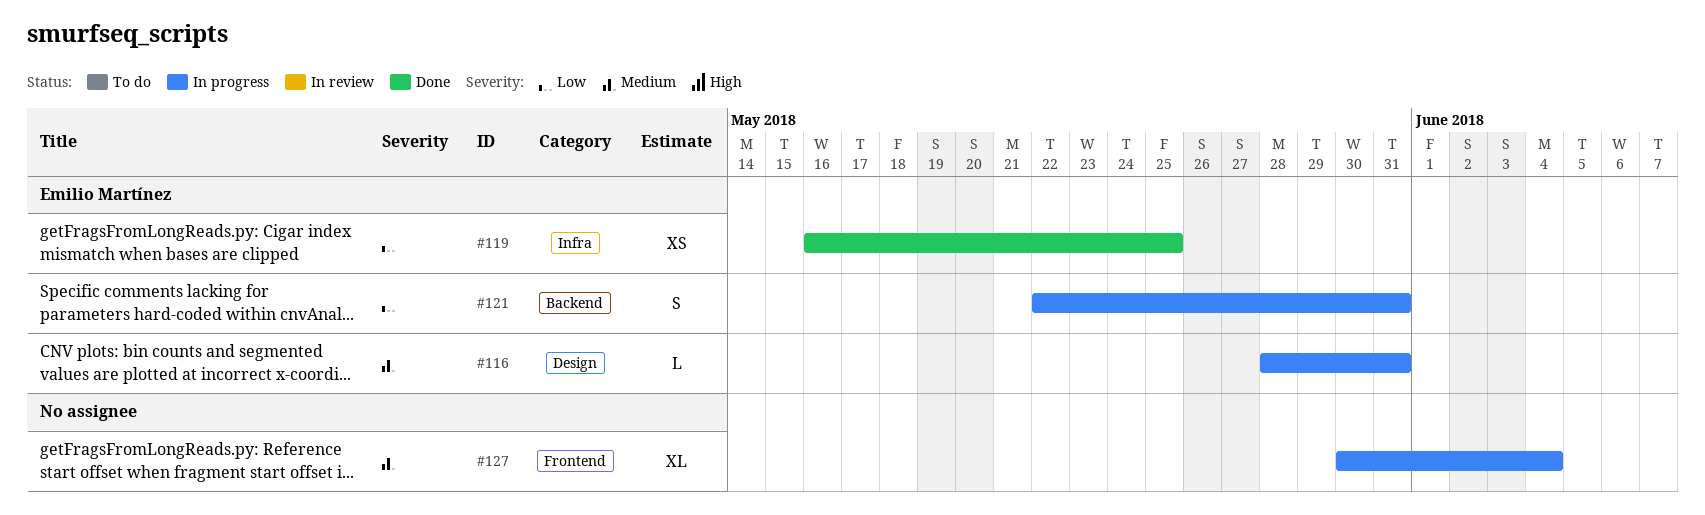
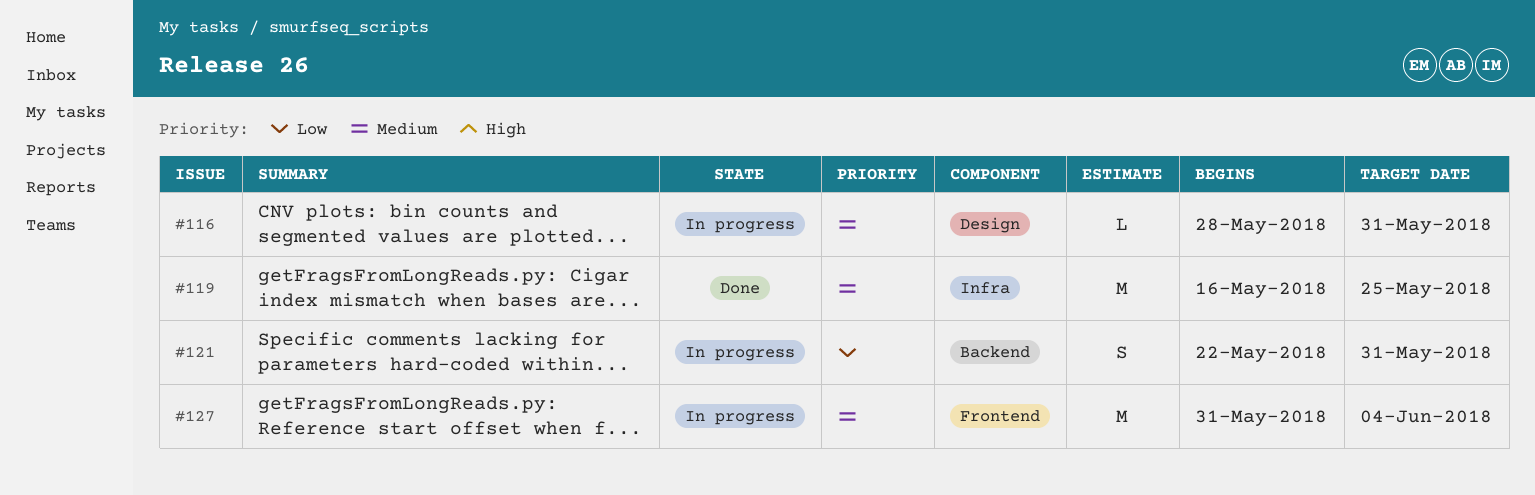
#119, priority: Low -> Medium
#119, estimate: XS -> M
#127, estimate: XL -> M
#127, start: May 30 -> May 31

